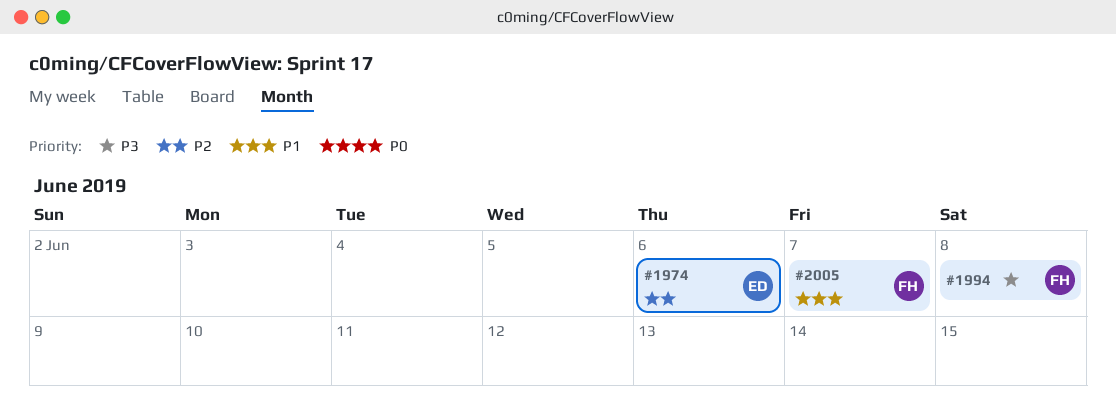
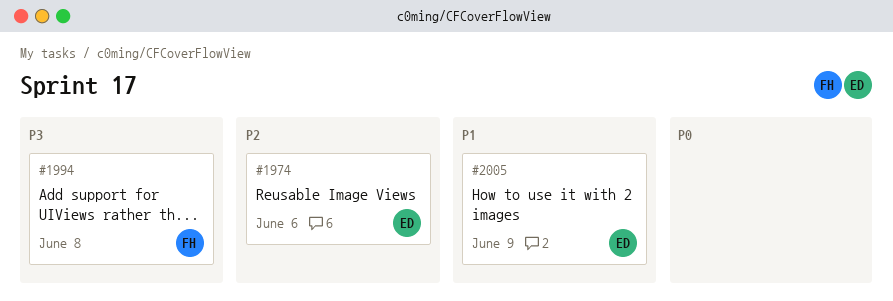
#2005, owner: FH -> ED
#2005, due: Jun 7 -> Jun 9

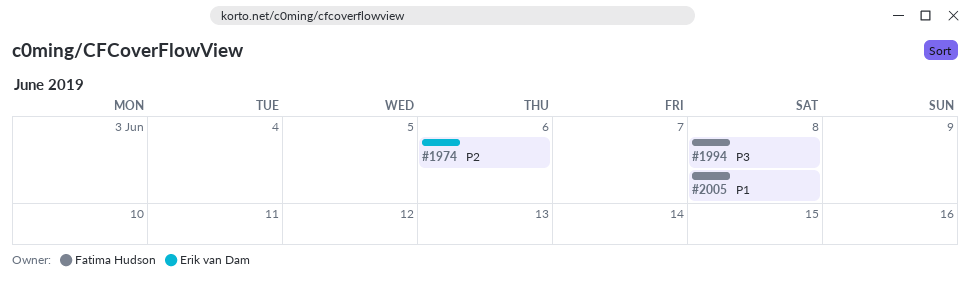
#2005, owner: Erik van Dam -> Fatima Hudson
#2005, due: Jun 9 -> Jun 8

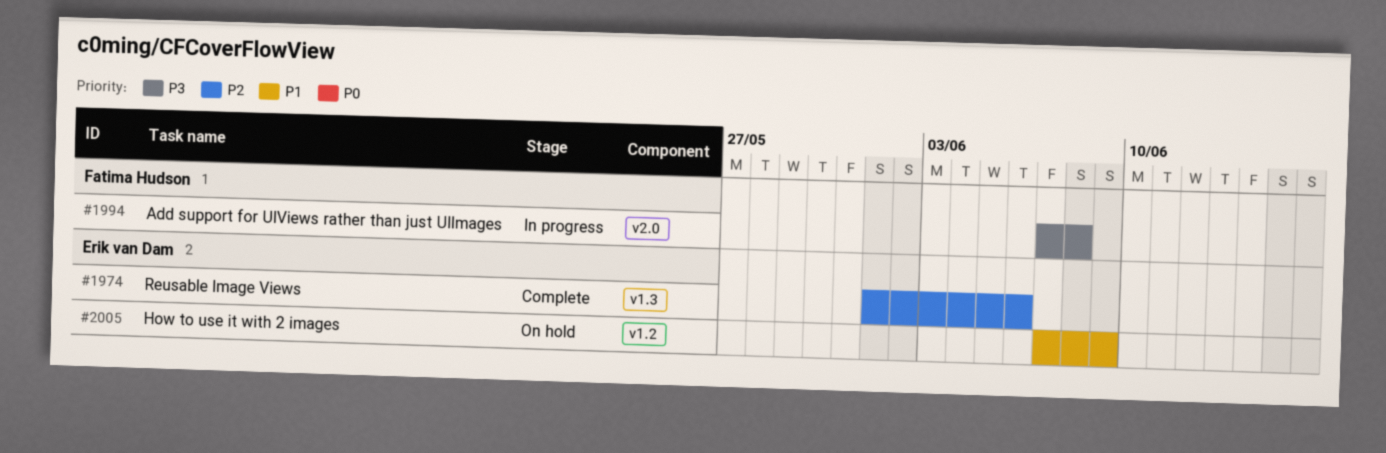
#2005, owner: Fatima Hudson -> Erik van Dam
#2005, due: Jun 8 -> Jun 9

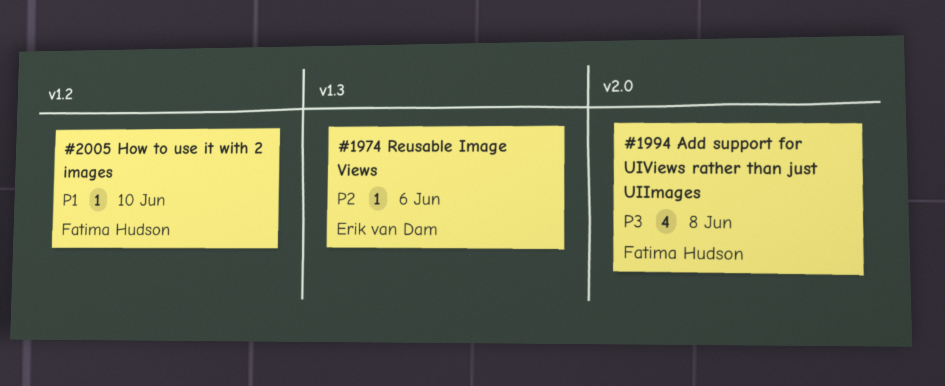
#2005, owner: Erik van Dam -> Fatima Hudson
#2005, due: Jun 9 -> Jun 10

